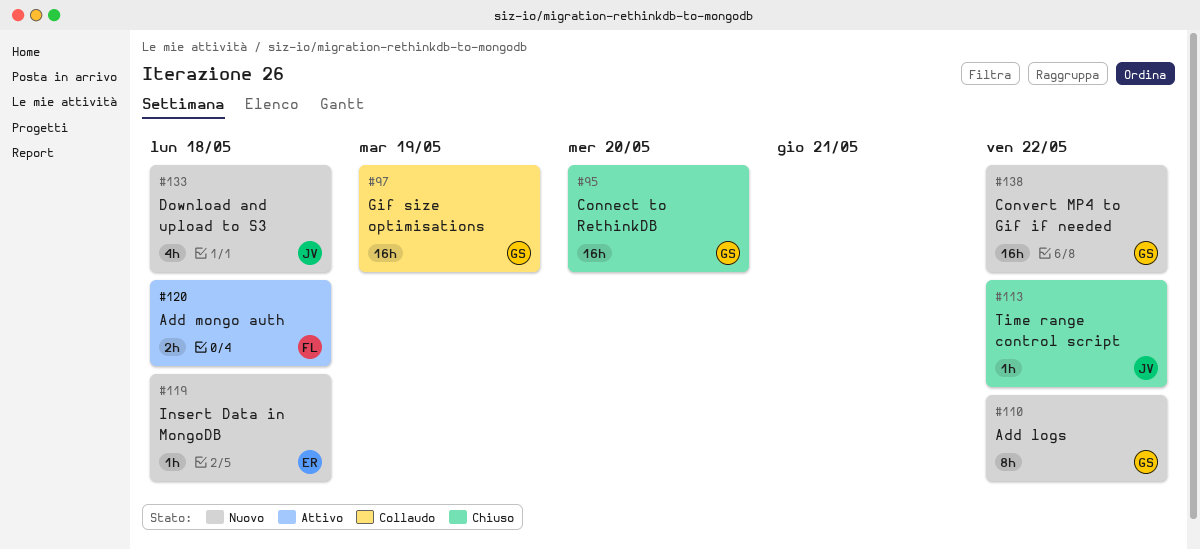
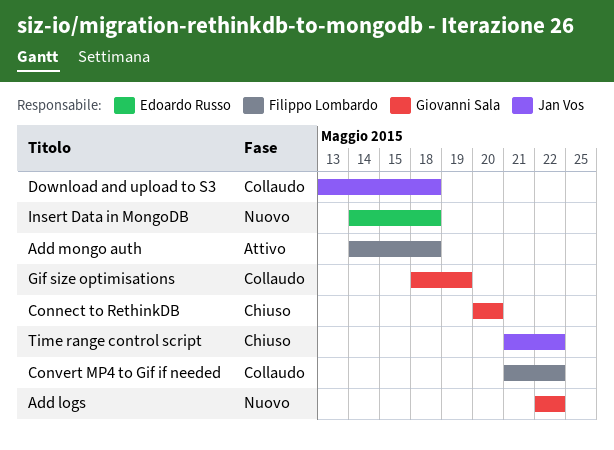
Convert MP4 to Gif if needed, status: Nuovo -> Collaudo
Convert MP4 to Gif if needed, owner: Giovanni Sala -> Filippo Lombardo
Download and upload to S3, status: Nuovo -> Collaudo

